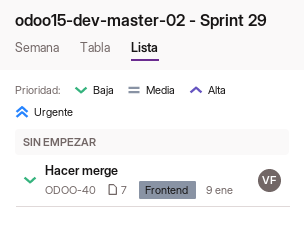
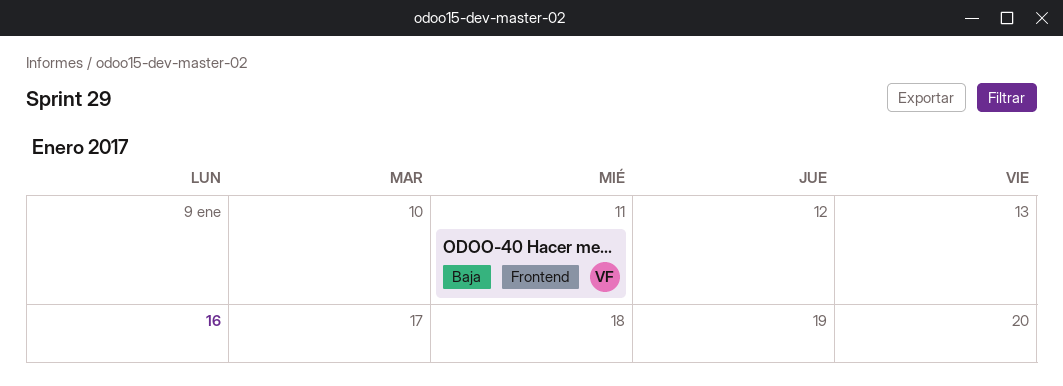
ODOO-40, due: Jan 9 -> Jan 11

